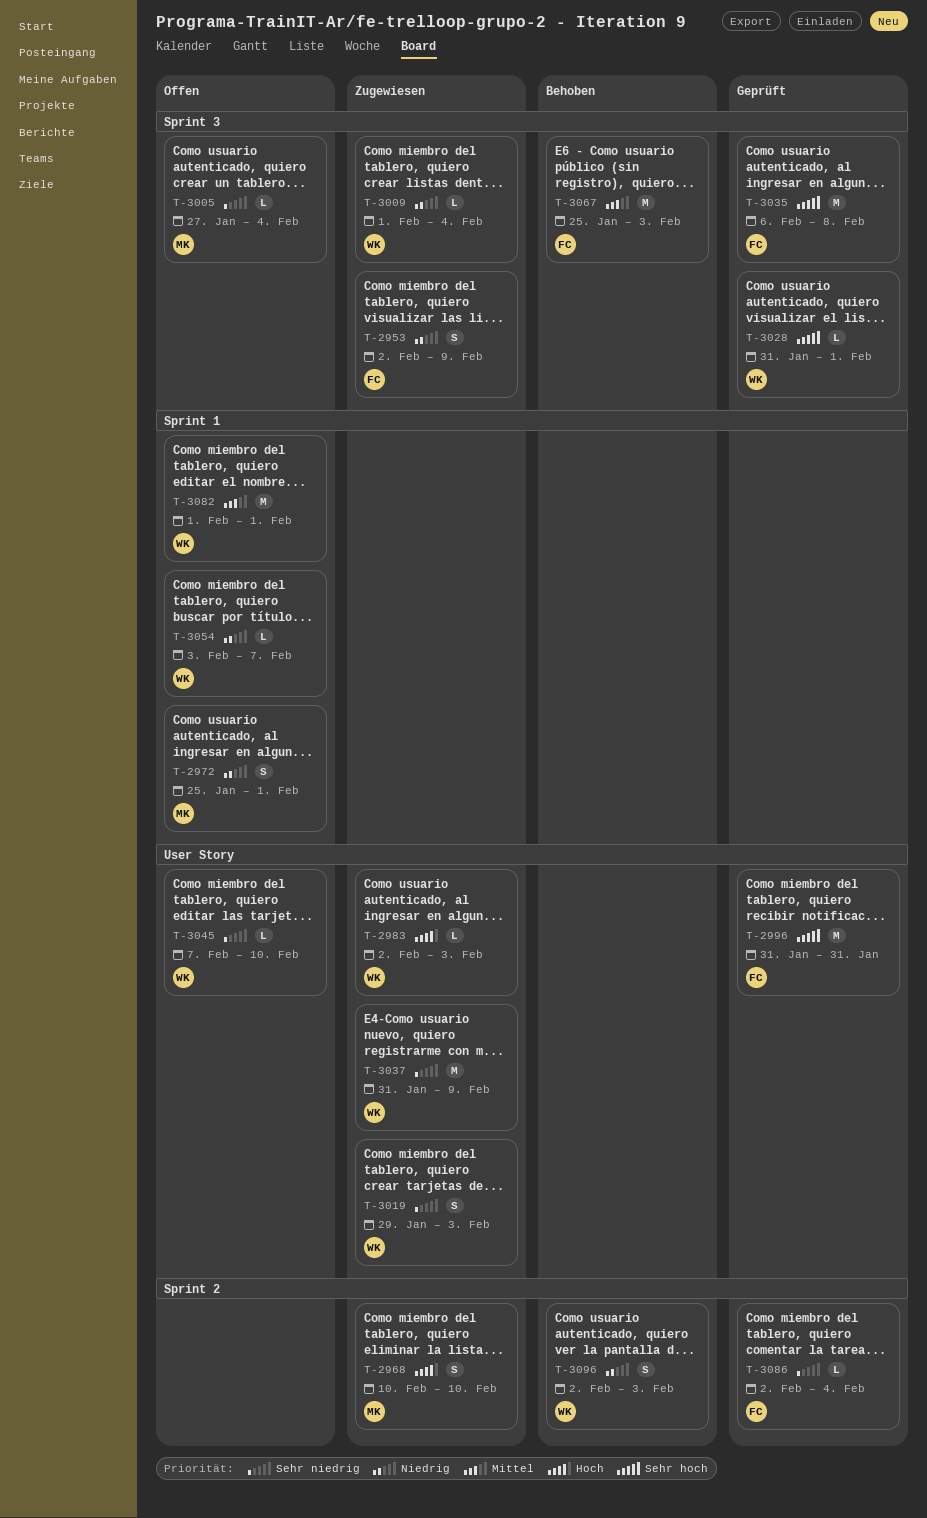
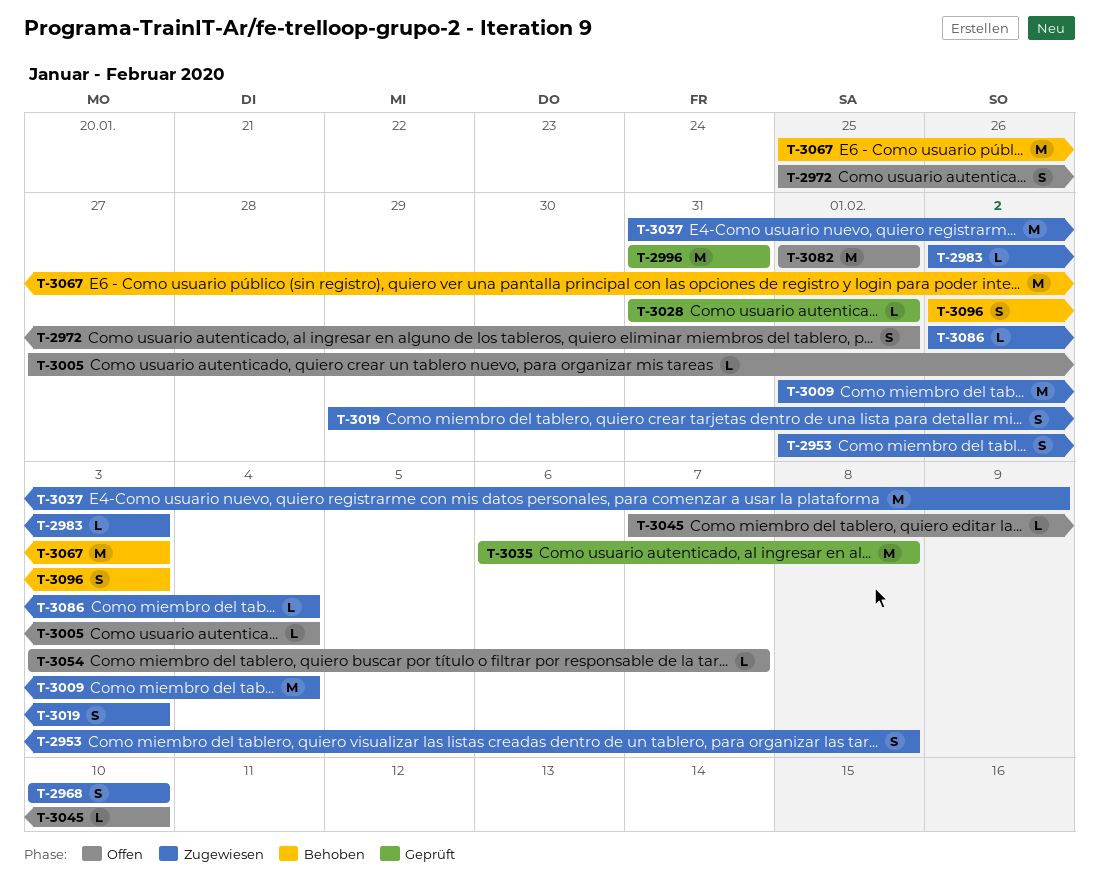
T-2953, start: Feb 2 -> Feb 1
T-2953, due: Feb 9 -> Feb 8
T-3009, estimate: L -> M
T-3086, status: Geprüft -> Zugewiesen

